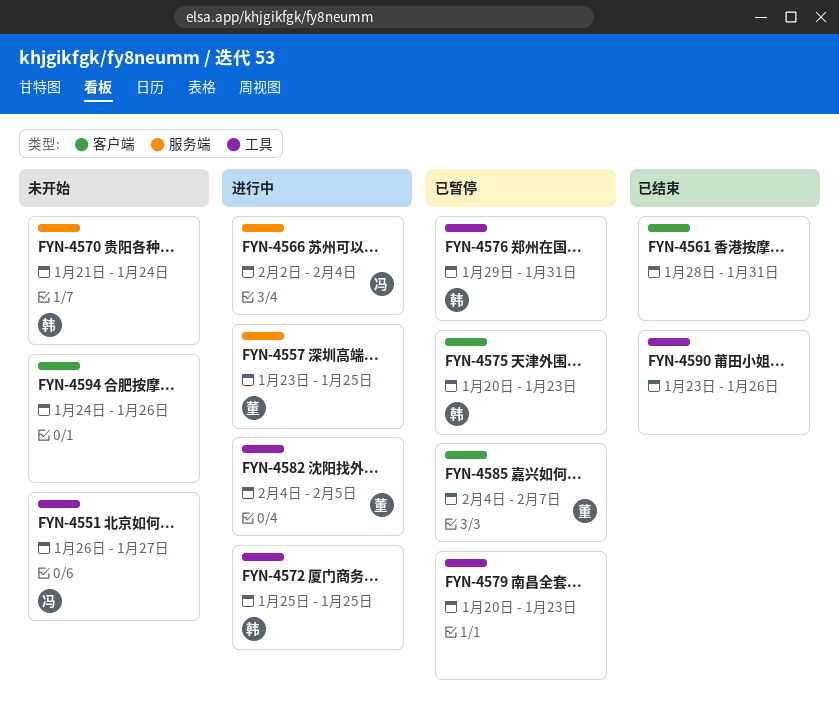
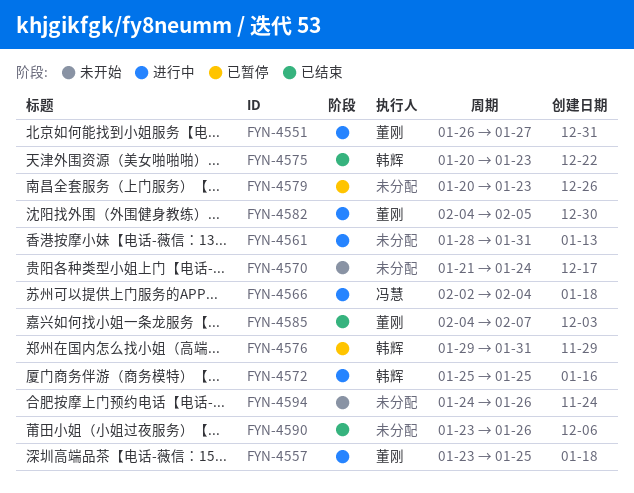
FYN-4551, status: 未开始 -> 进行中
FYN-4551, owner: 冯慧 -> 董刚
FYN-4561, status: 已结束 -> 进行中
FYN-4570, owner: 韩辉 -> none
FYN-4575, status: 已暂停 -> 已结束
FYN-4585, status: 已暂停 -> 已结束

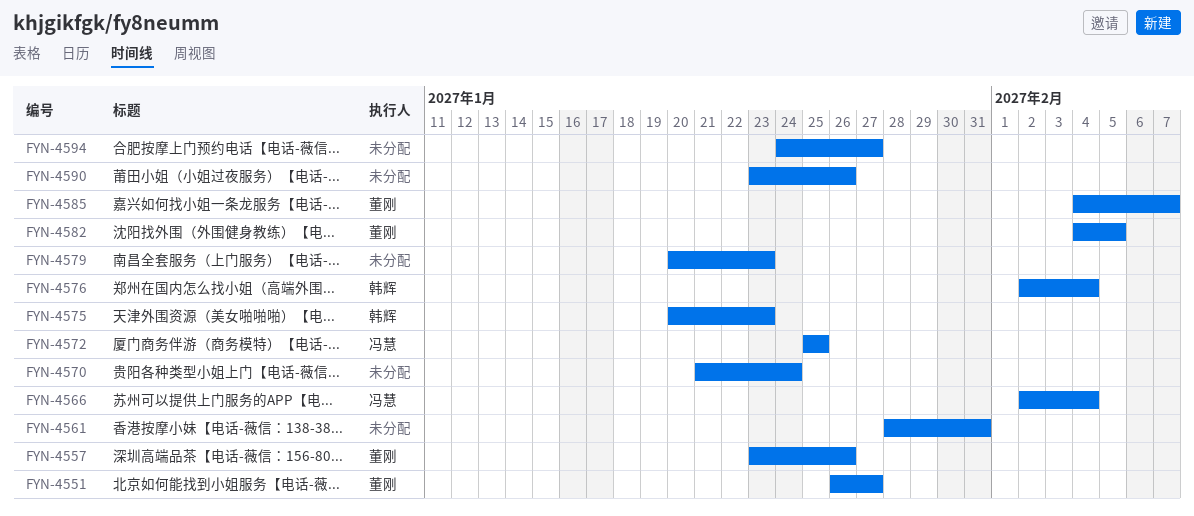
FYN-4557, due: Jan 25 -> Jan 26
FYN-4572, owner: 韩辉 -> 冯慧
FYN-4576, start: Jan 29 -> Feb 2
FYN-4576, due: Jan 31 -> Feb 4
FYN-4594, due: Jan 26 -> Jan 27

